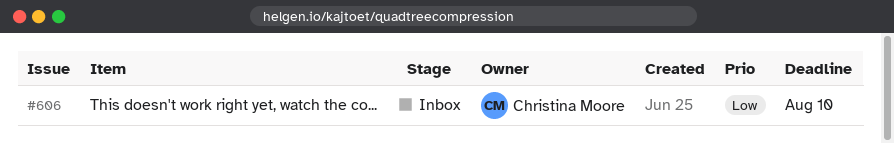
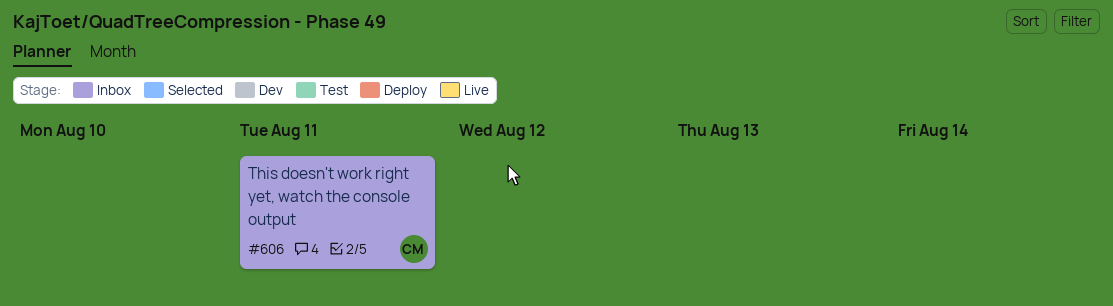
#606, due: Aug 10 -> Aug 11

